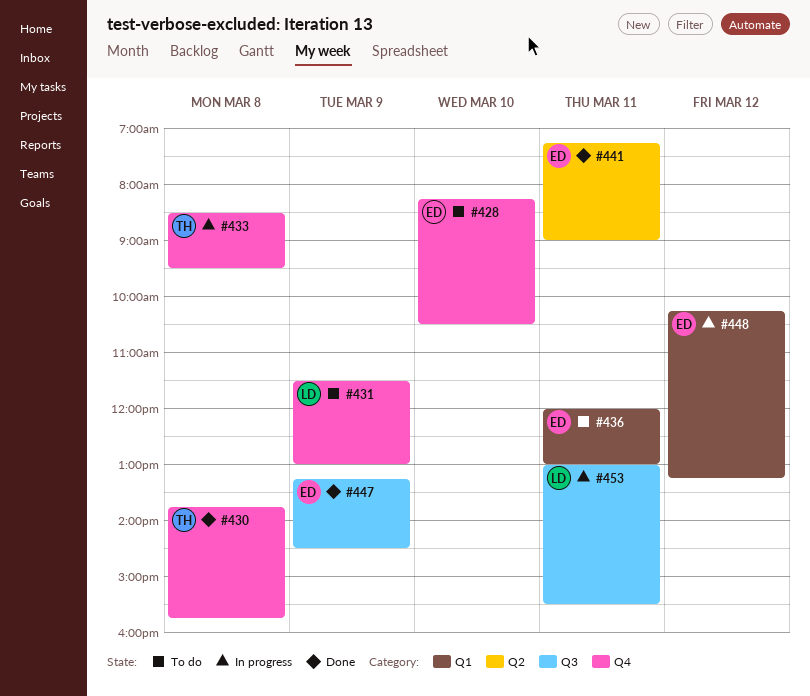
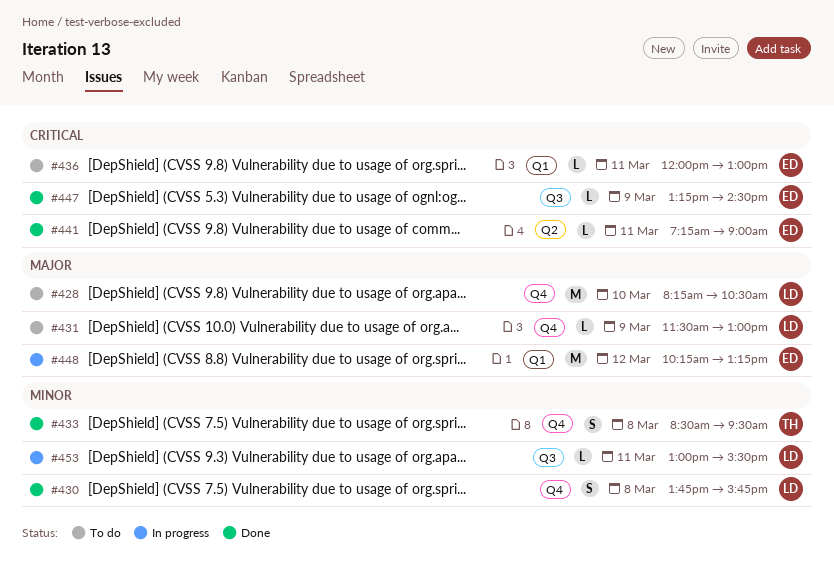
#428, owner: ED -> LD
#430, owner: TH -> LD
#433, status: In progress -> Done

